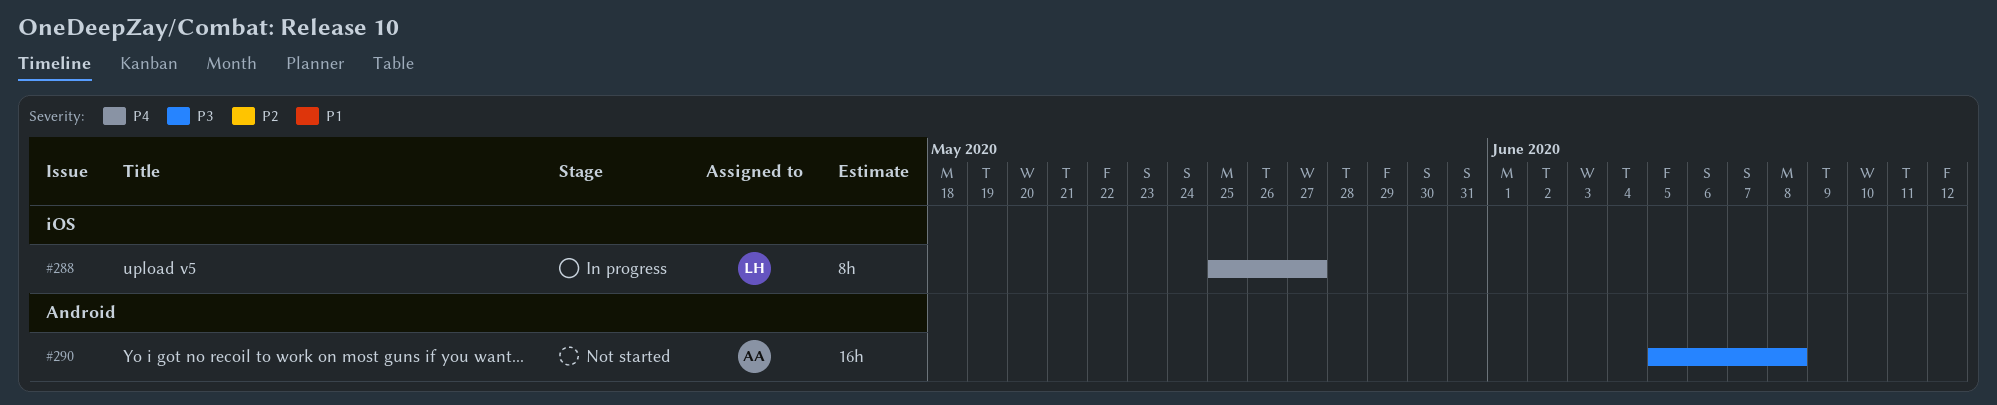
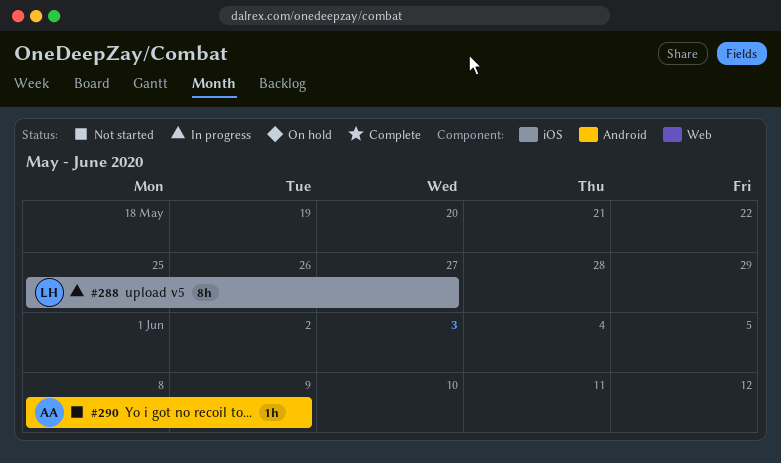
#290, estimate: 16h -> 1h
#290, start: Jun 5 -> Jun 8
#290, due: Jun 8 -> Jun 9

